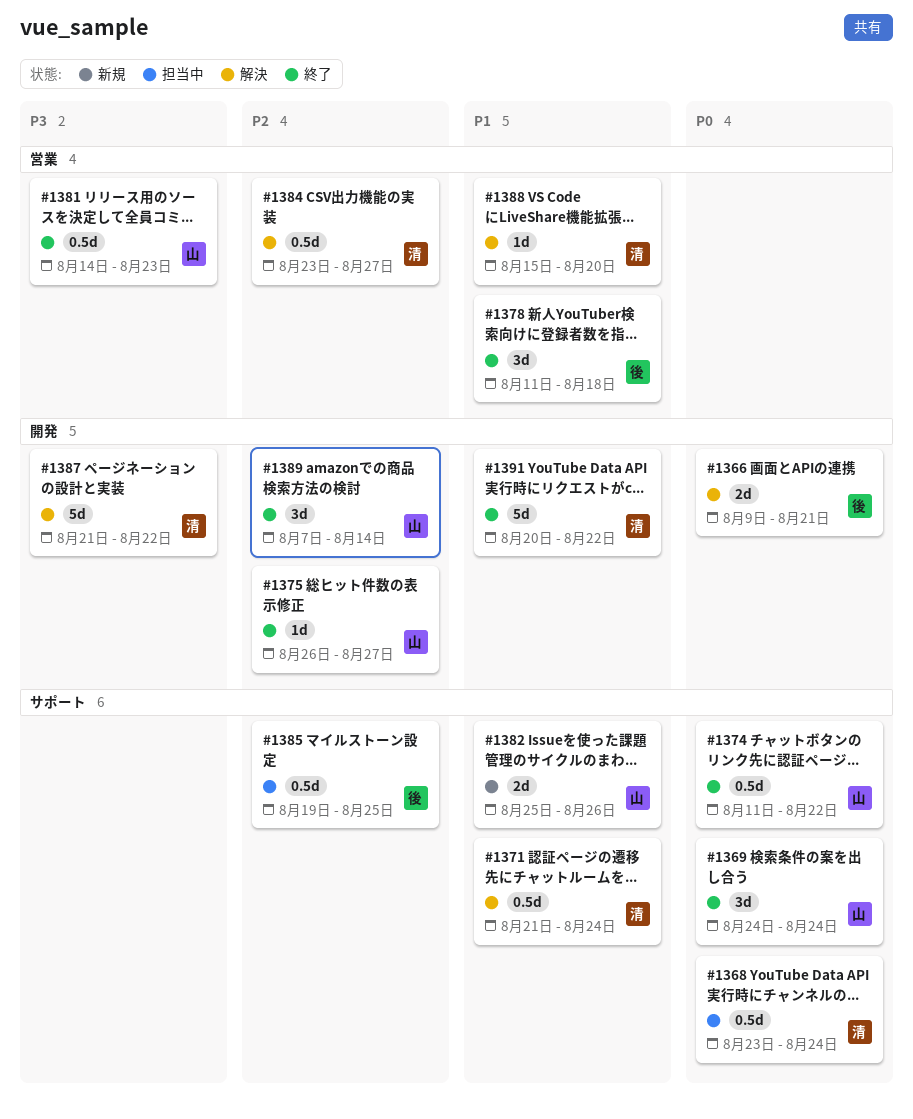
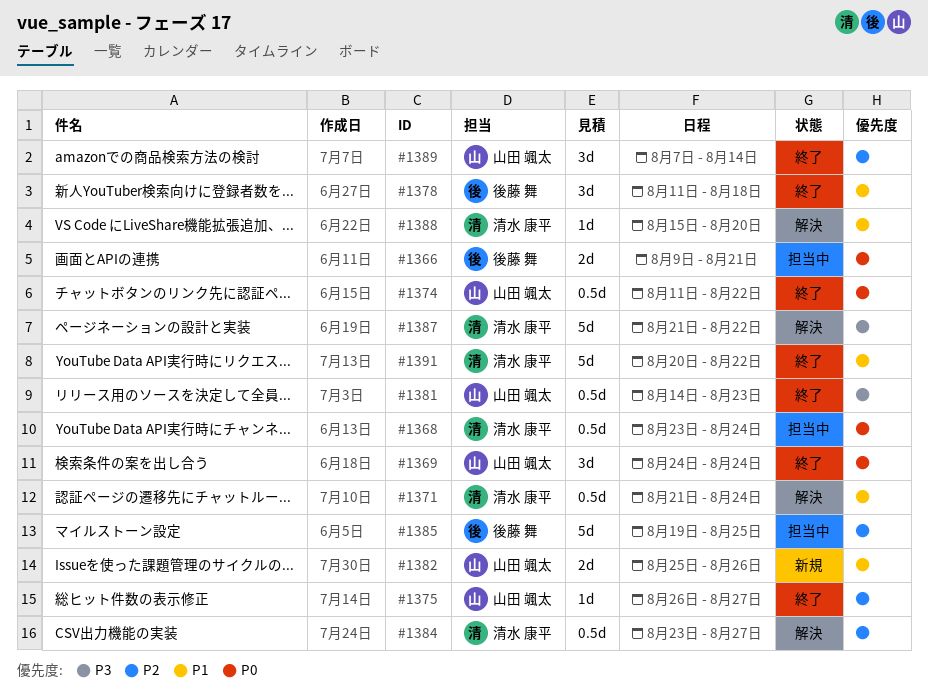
#1366, status: 解決 -> 担当中
#1385, estimate: 0.5d -> 5d

